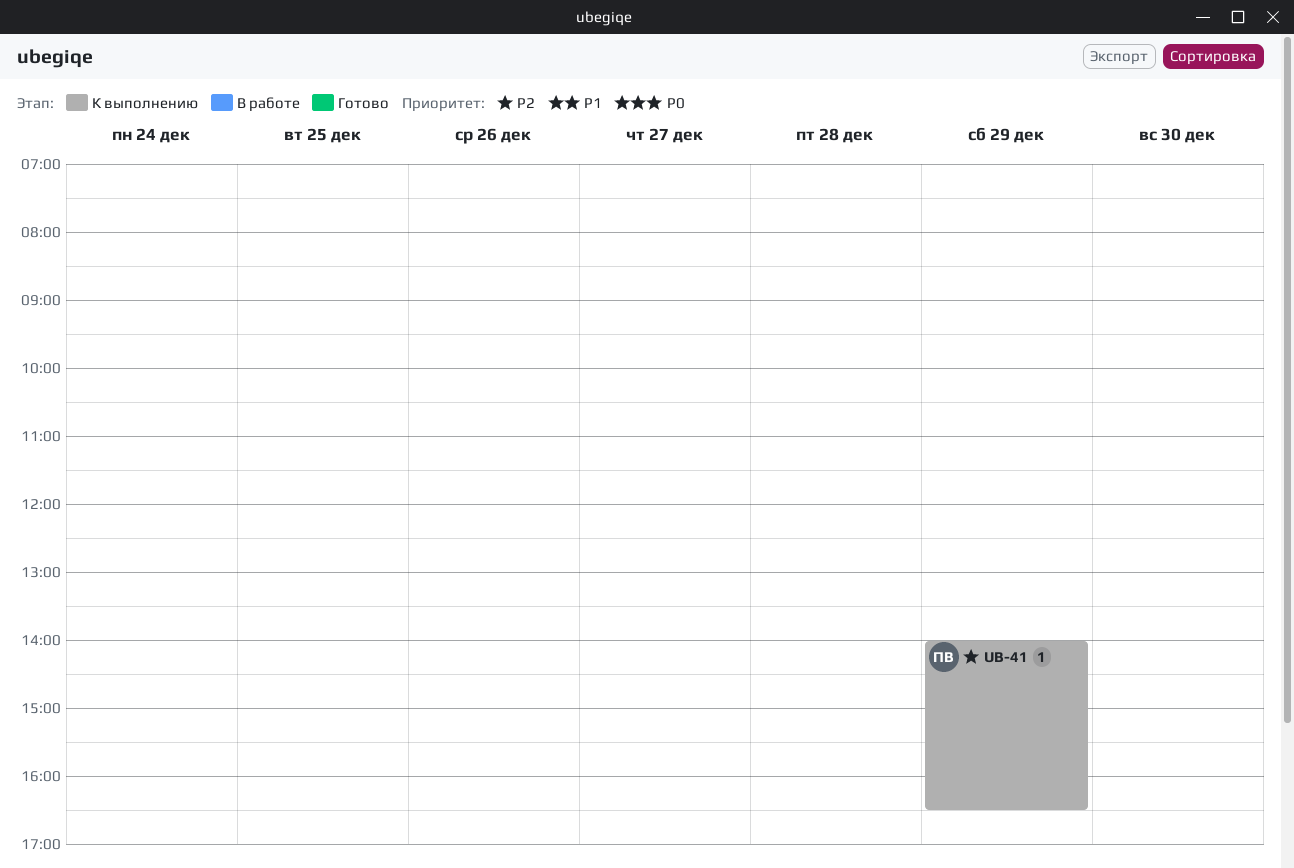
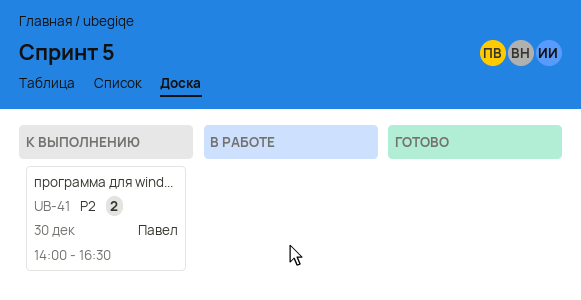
UB-41, estimate: 1 -> 2
UB-41, day: Dec 29 -> Dec 30

